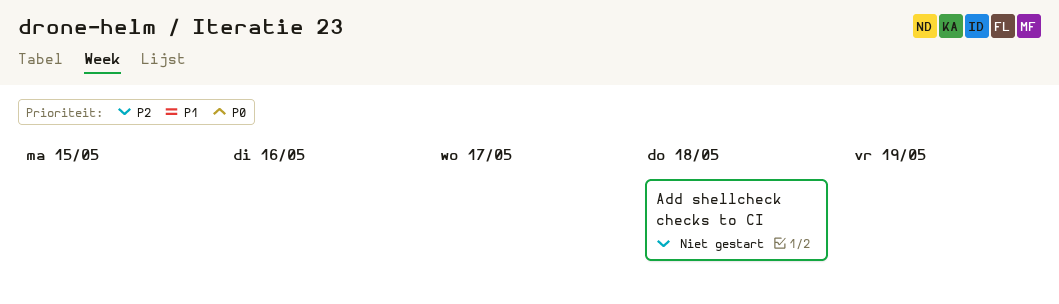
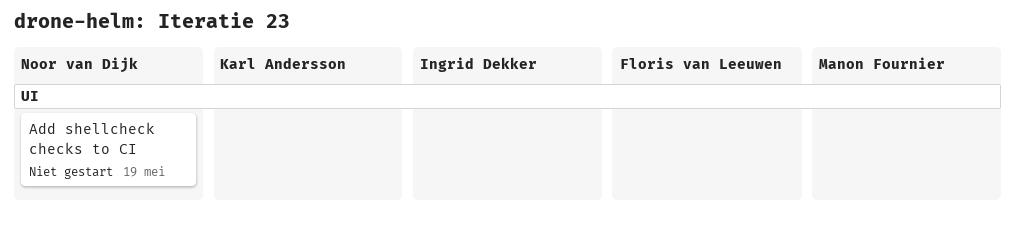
Add shellcheck checks to CI, due: May 18 -> May 19

